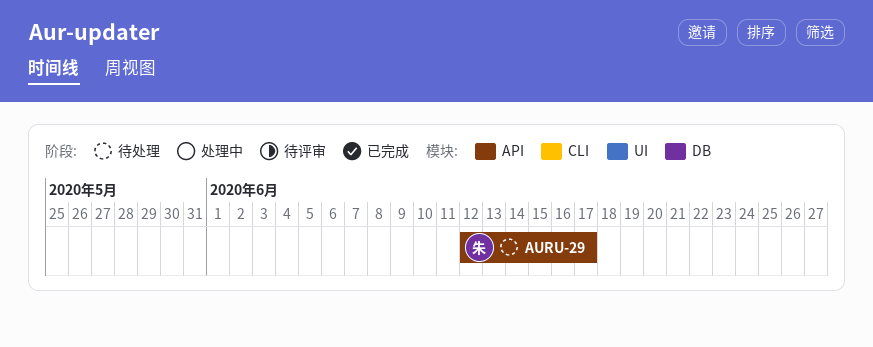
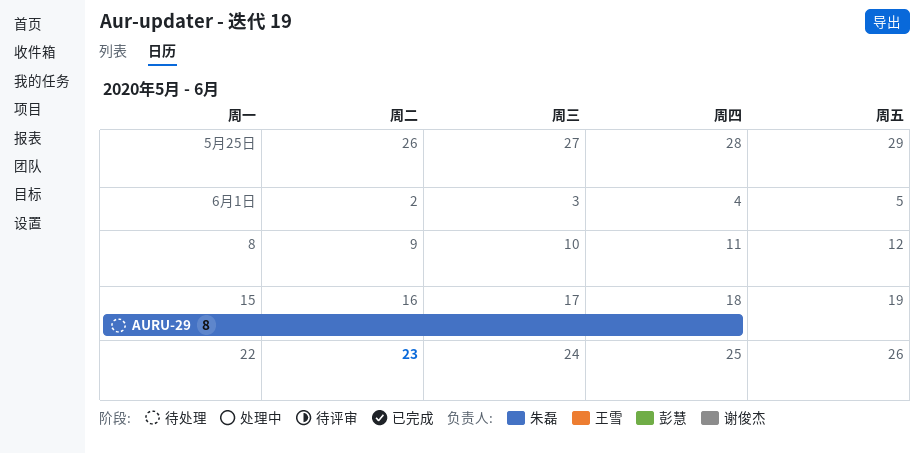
AURU-29, start: Jun 12 -> Jun 15
AURU-29, due: Jun 17 -> Jun 18

